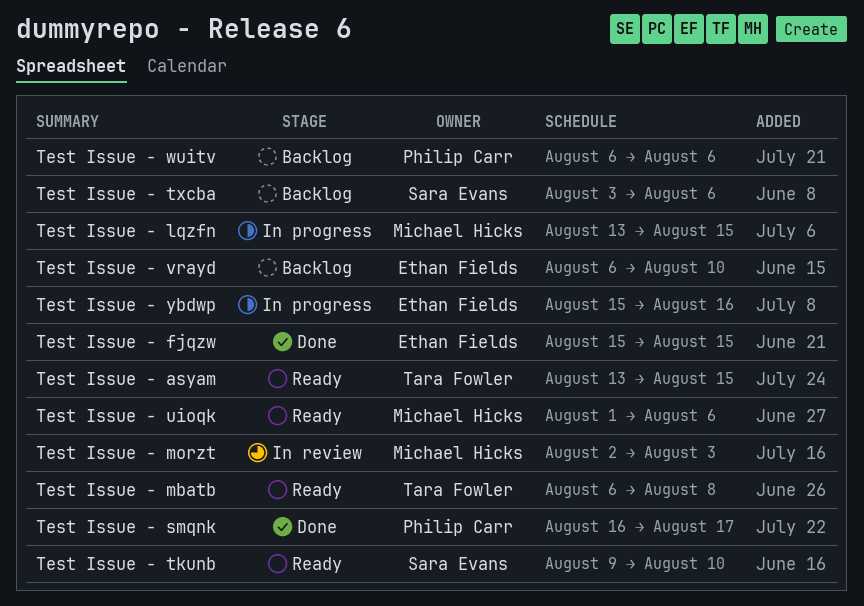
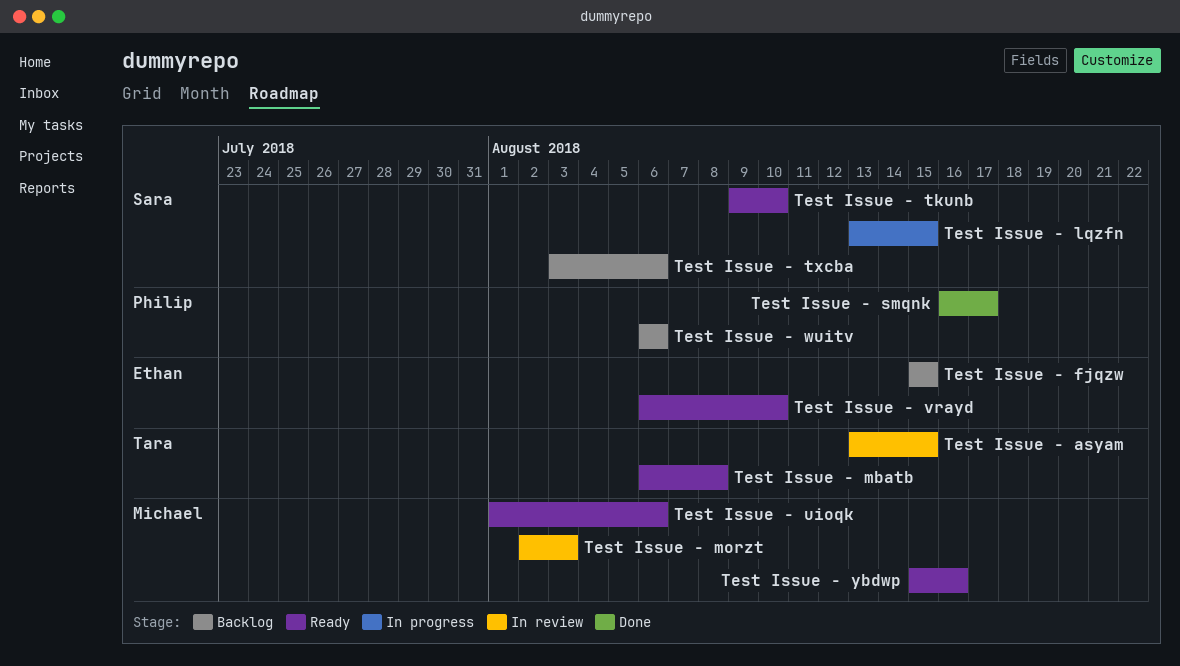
Test Issue - asyam, status: Ready -> In review
Test Issue - fjqzw, status: Done -> Backlog
Test Issue - lqzfn, owner: Michael Hicks -> Sara Evans
Test Issue - vrayd, status: Backlog -> Ready
Test Issue - ybdwp, status: In progress -> Ready
Test Issue - ybdwp, owner: Ethan Fields -> Michael Hicks

